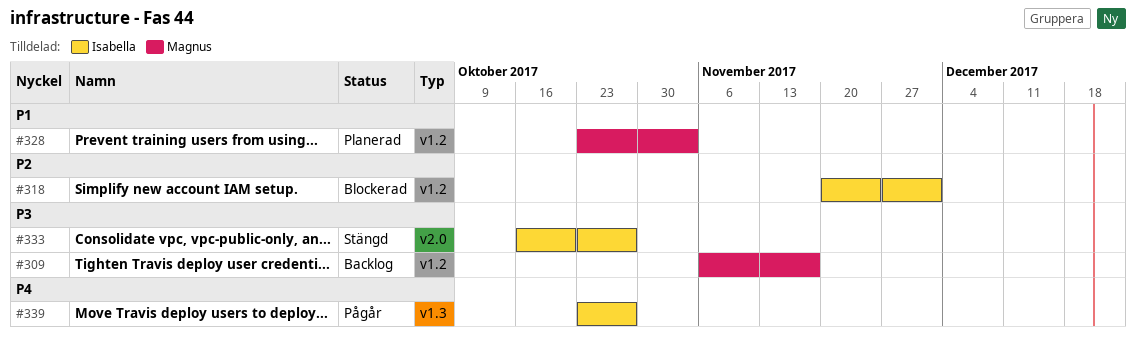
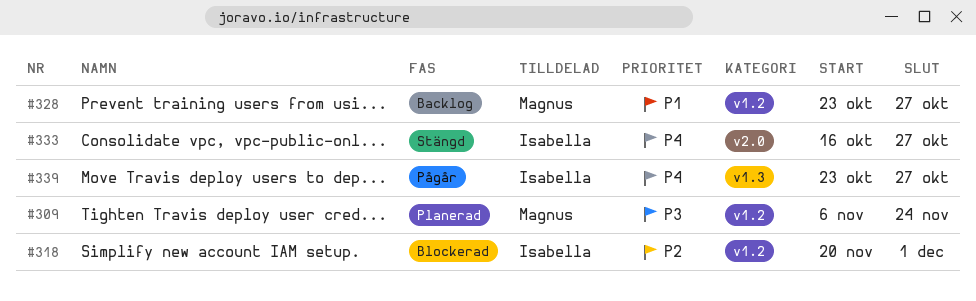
#309, status: Backlog -> Planerad
#309, due: Nov 17 -> Nov 24
#328, status: Planerad -> Backlog
#328, due: Nov 3 -> Oct 27
#333, priority: P3 -> P4

